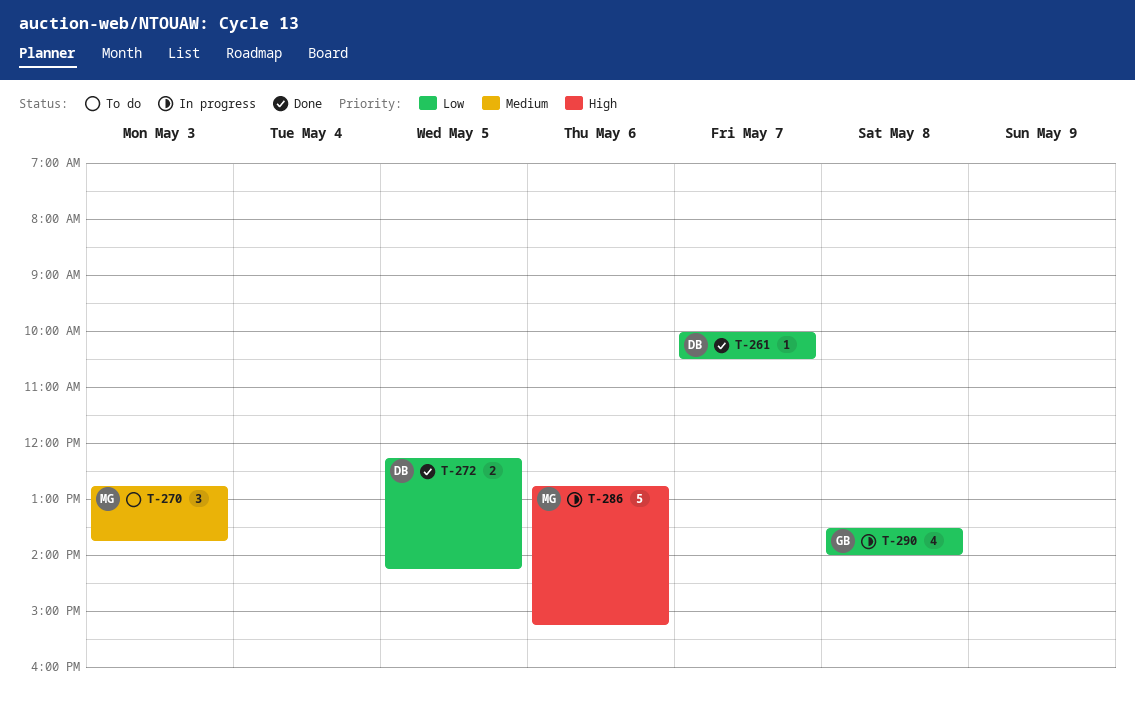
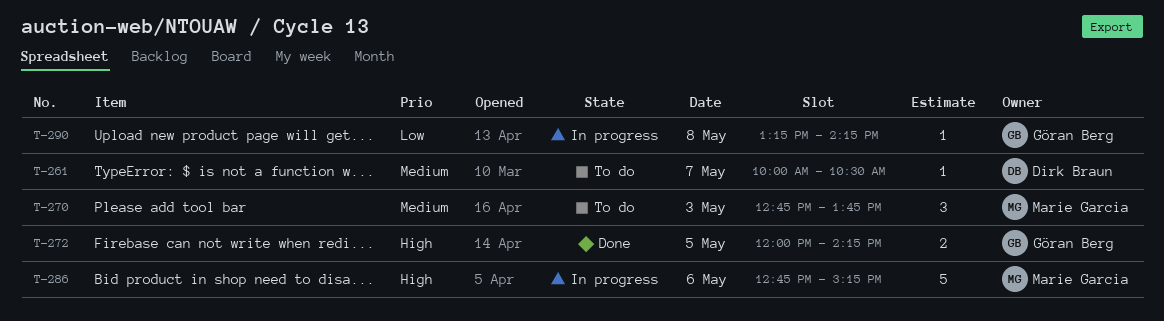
T-261, status: Done -> To do
T-261, priority: Low -> Medium
T-272, owner: Dirk Braun -> Göran Berg
T-272, priority: Low -> High
T-272, begins: 12:15 -> 12:00
T-290, estimate: 4 -> 1
T-290, begins: 13:30 -> 13:15
T-290, ends: 14:00 -> 14:15

